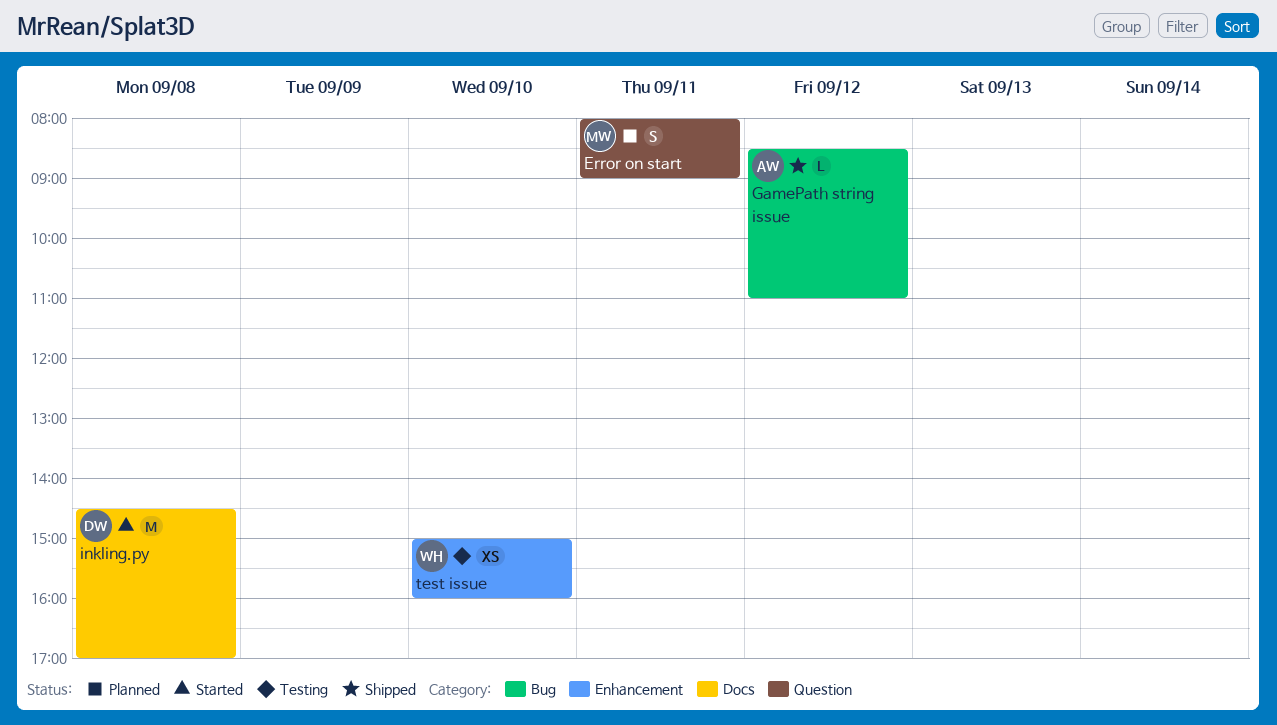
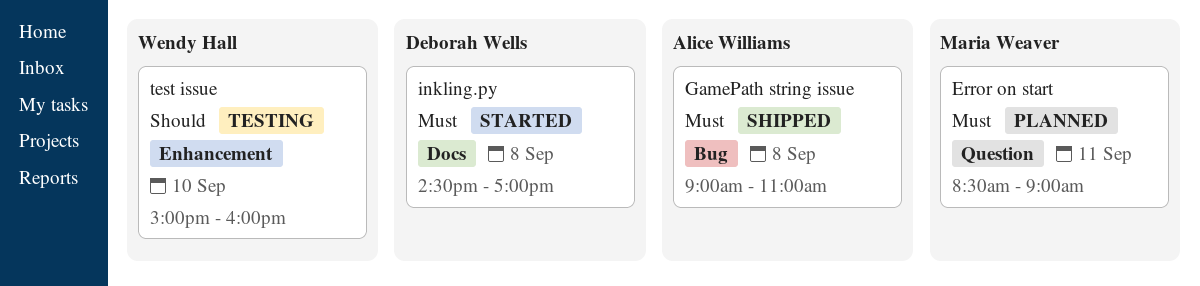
Error on start, begins: 08:00 -> 08:30
GamePath string issue, day: Sep 12 -> Sep 8
GamePath string issue, begins: 08:30 -> 09:00

